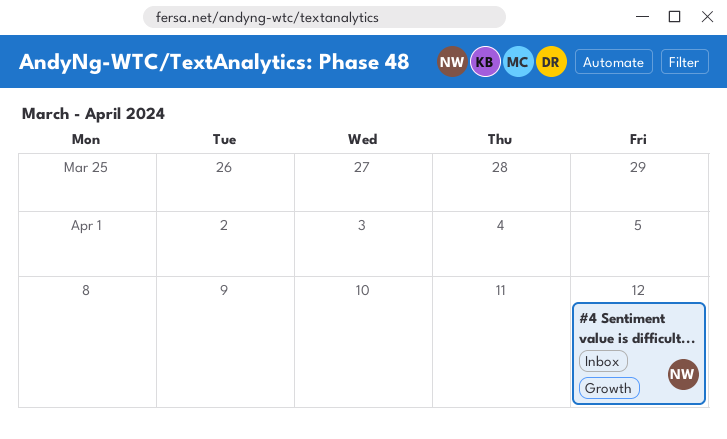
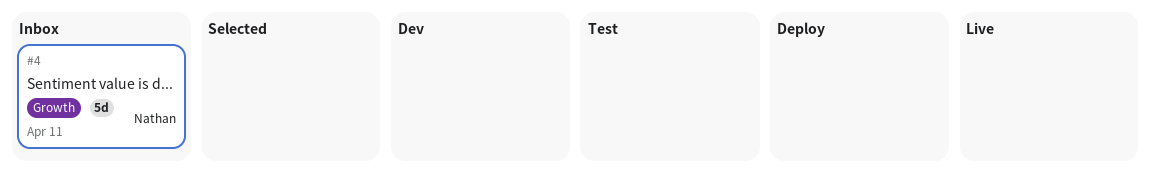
#4, due: Apr 12 -> Apr 11

